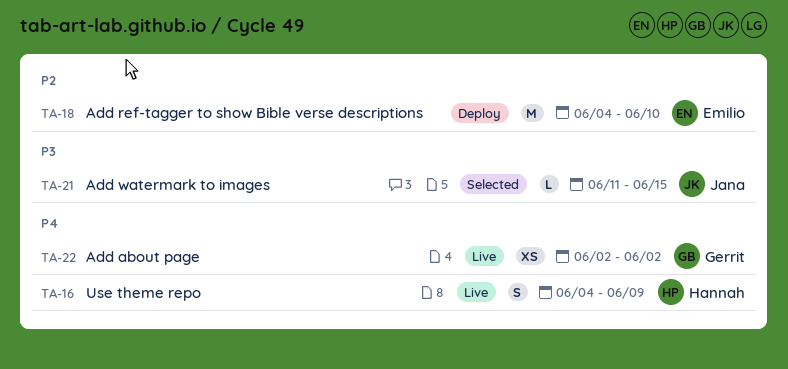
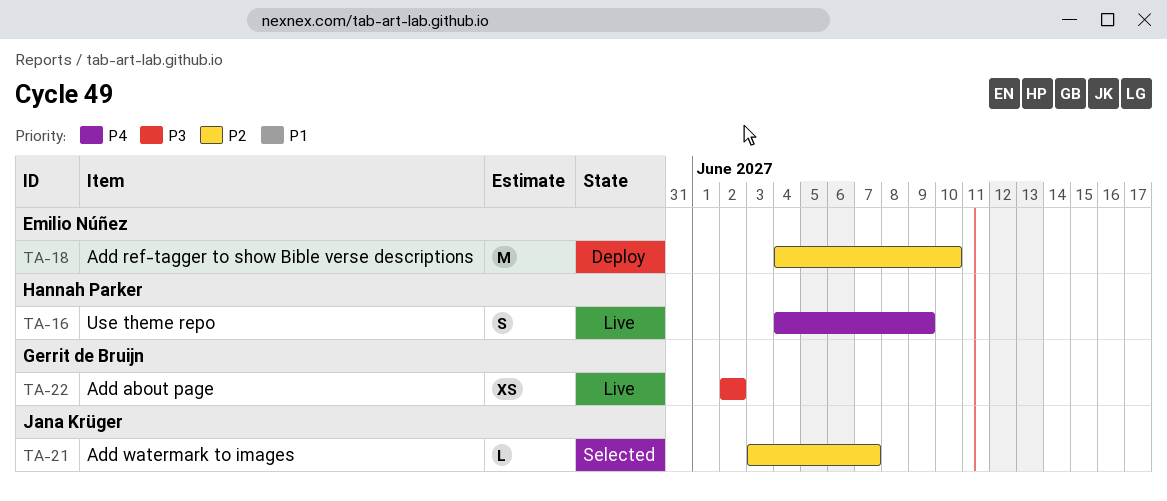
TA-21, priority: P3 -> P2
TA-21, start: Jun 11 -> Jun 3
TA-21, due: Jun 15 -> Jun 7
TA-22, priority: P4 -> P3

